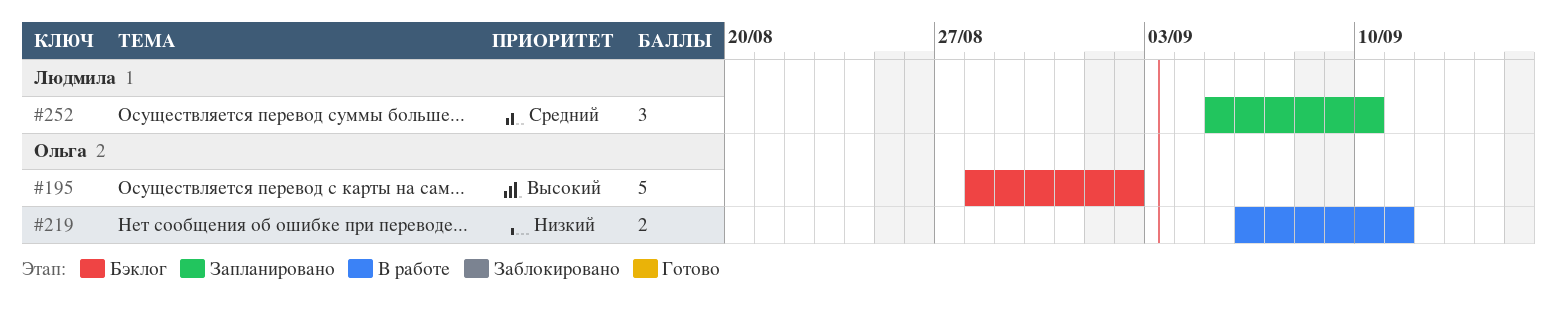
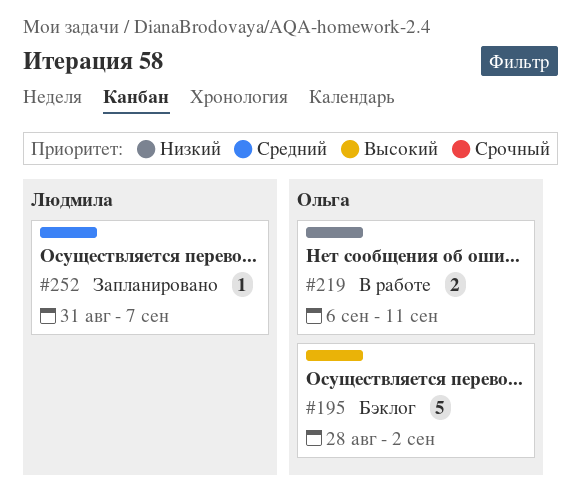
#252, estimate: 3 -> 1
#252, start: Sep 5 -> Aug 31
#252, due: Sep 10 -> Sep 7

